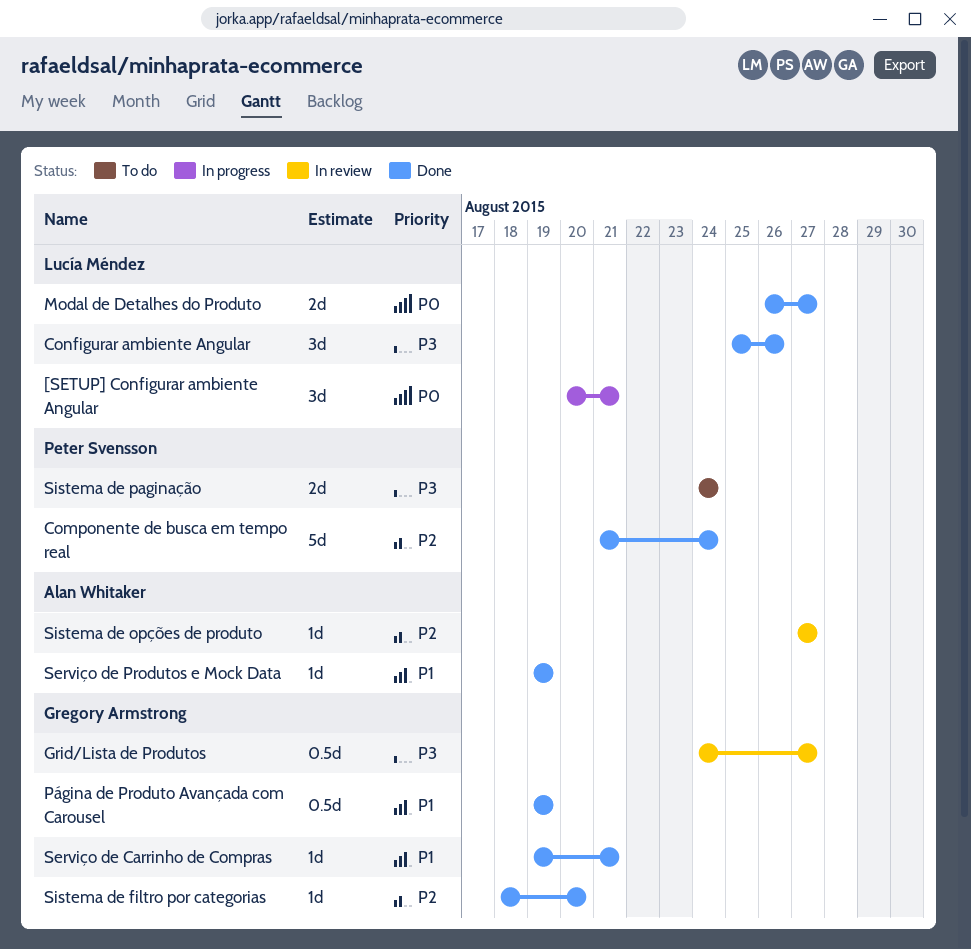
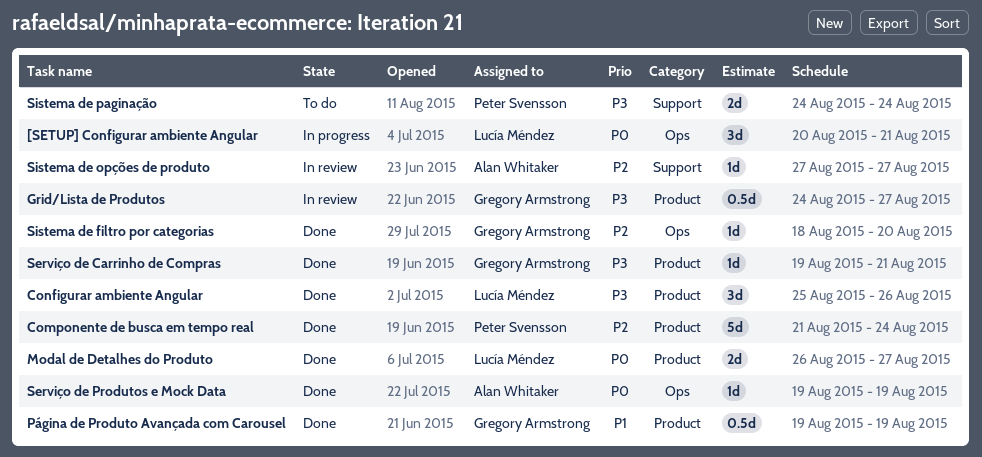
Serviço de Carrinho de Compras, priority: P1 -> P3
Serviço de Produtos e Mock Data, priority: P1 -> P0

